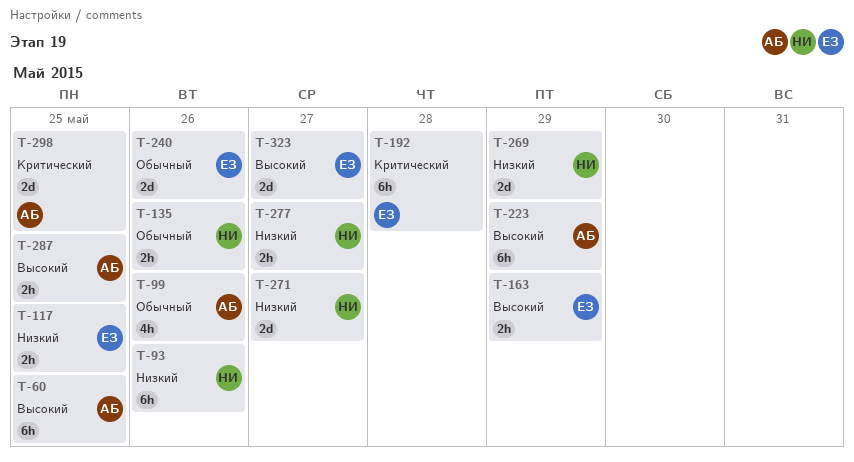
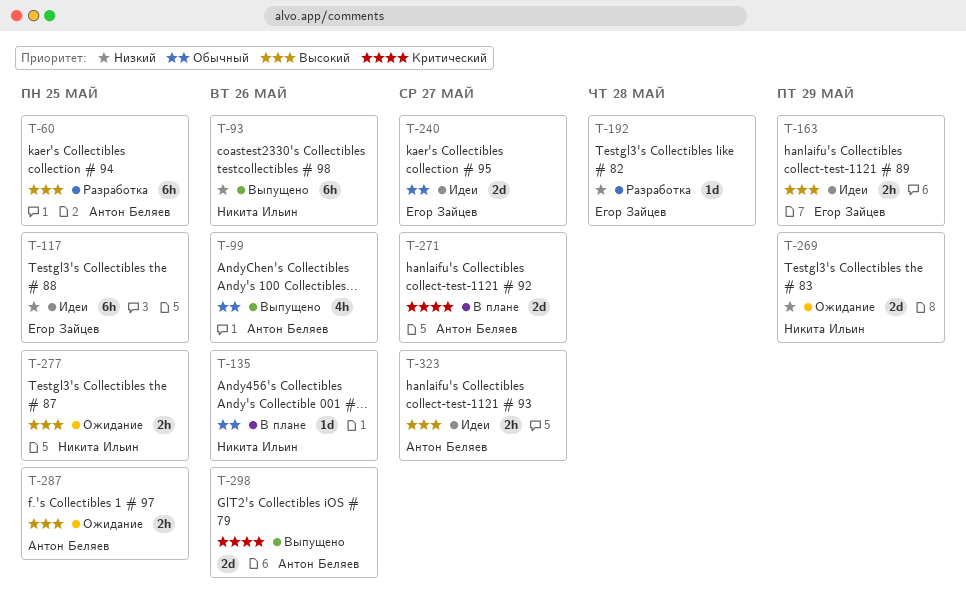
T-117, estimate: 2h -> 6h
T-135, estimate: 2h -> 1d
T-192, priority: Критический -> Низкий
T-192, estimate: 6h -> 1d
T-223: present -> none
T-240, due: May 26 -> May 27
T-271, owner: Никита Ильин -> Антон Беляев
T-271, priority: Низкий -> Критический
T-277, priority: Низкий -> Высокий
T-277, due: May 27 -> May 25
T-298, due: May 25 -> May 26
T-323, owner: Егор Зайцев -> Антон Беляев
T-323, estimate: 2d -> 2h

